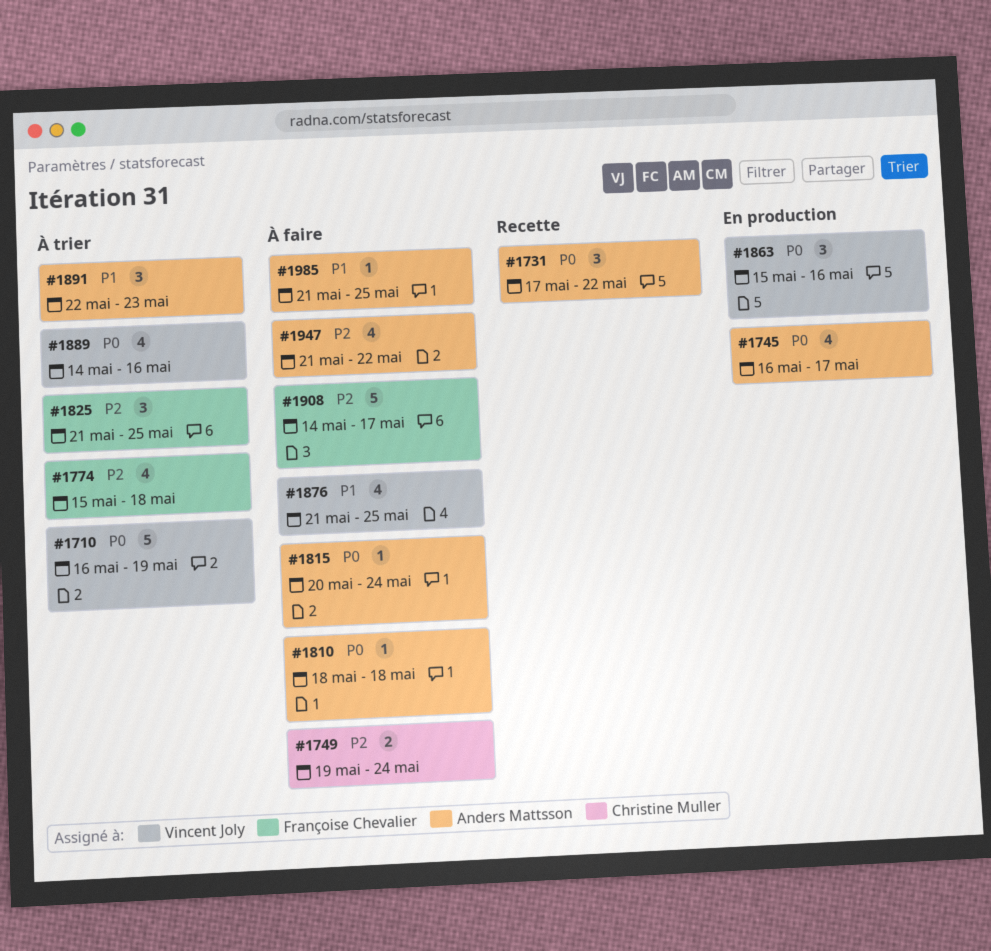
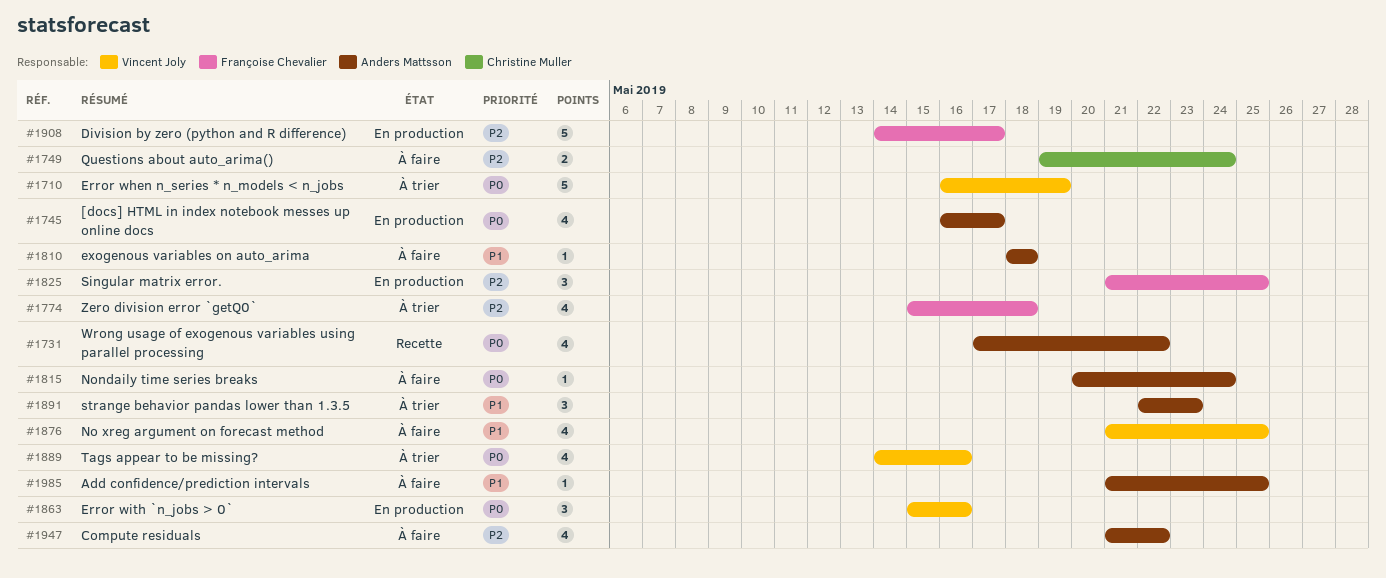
#1731, estimate: 3 -> 4
#1810, priority: P0 -> P1
#1825, status: À trier -> En production
#1908, status: À faire -> En production

